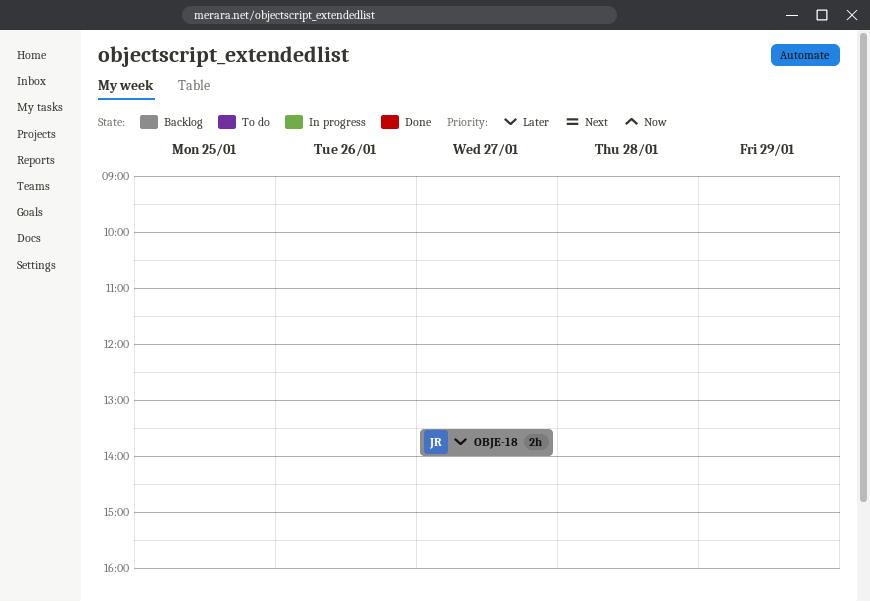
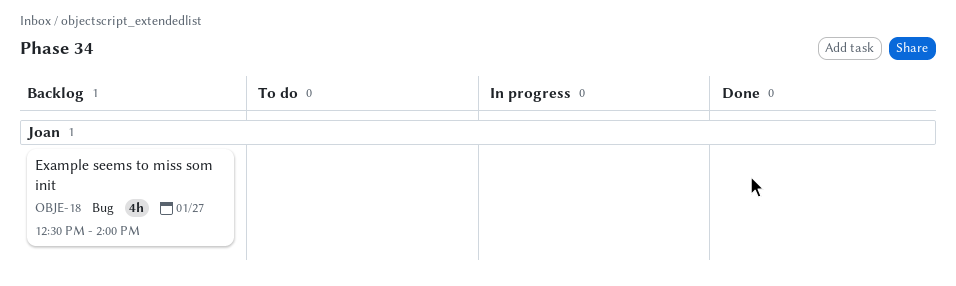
OBJE-18, estimate: 2h -> 4h
OBJE-18, begins: 13:30 -> 12:30

